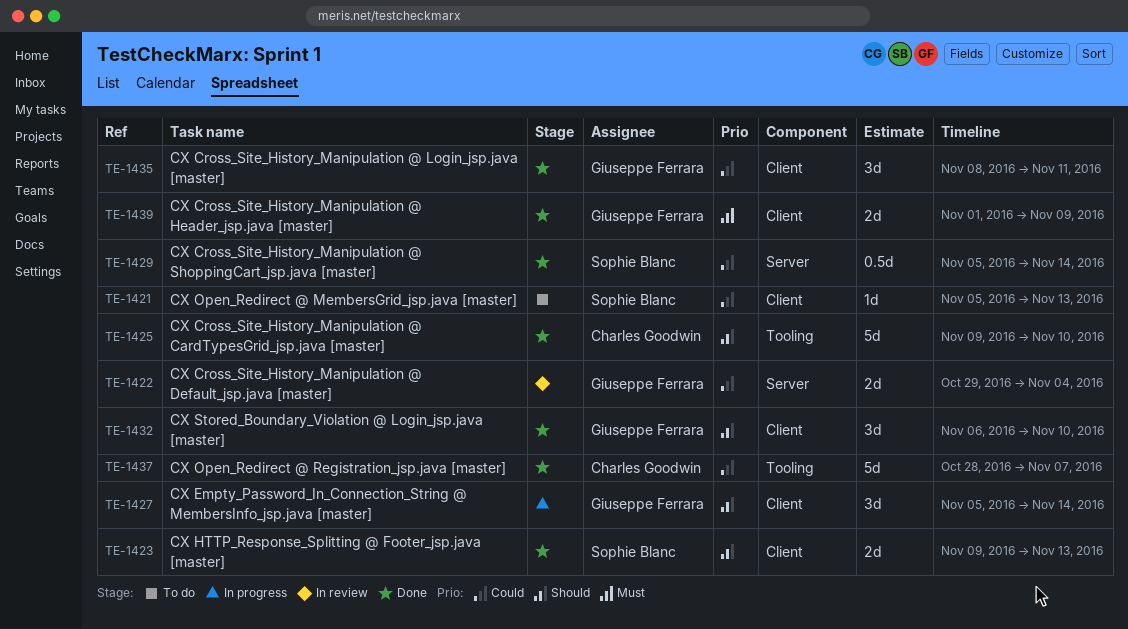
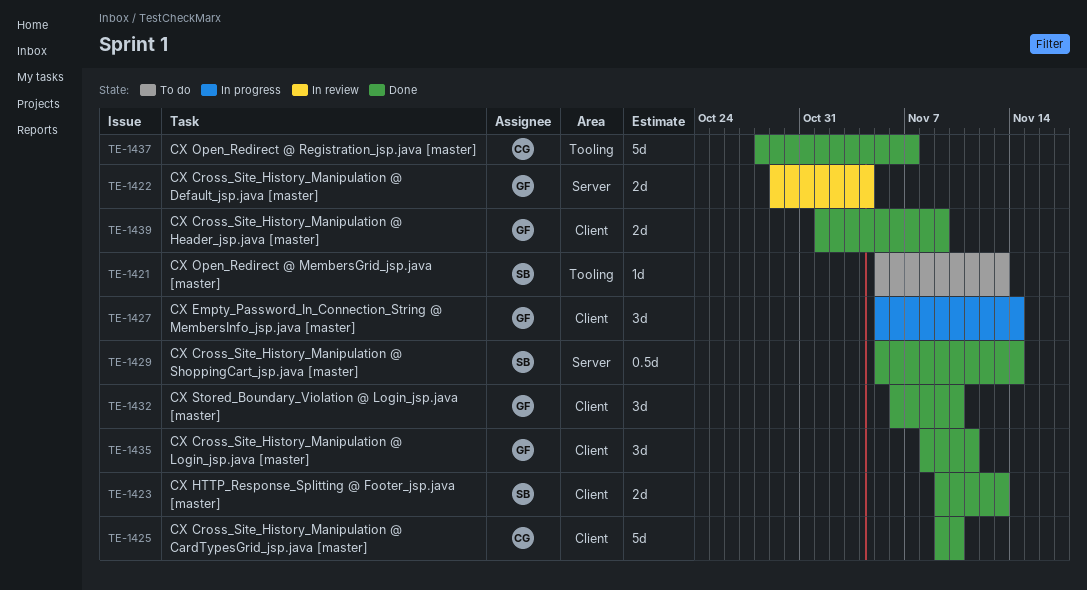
TE-1421, label: Client -> Tooling
TE-1425, label: Tooling -> Client

